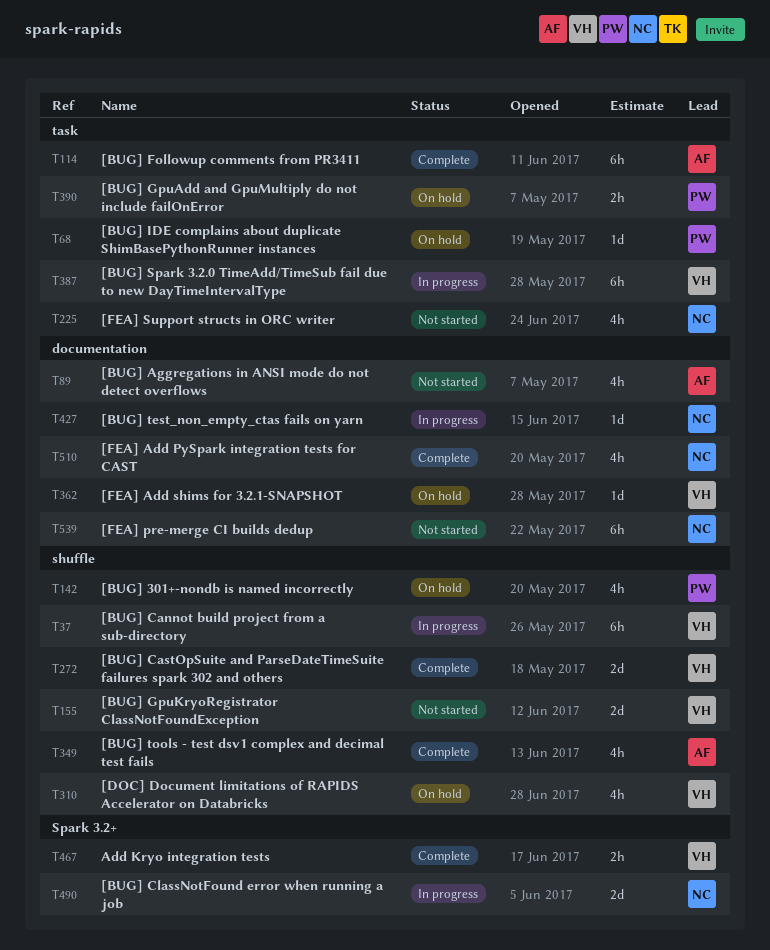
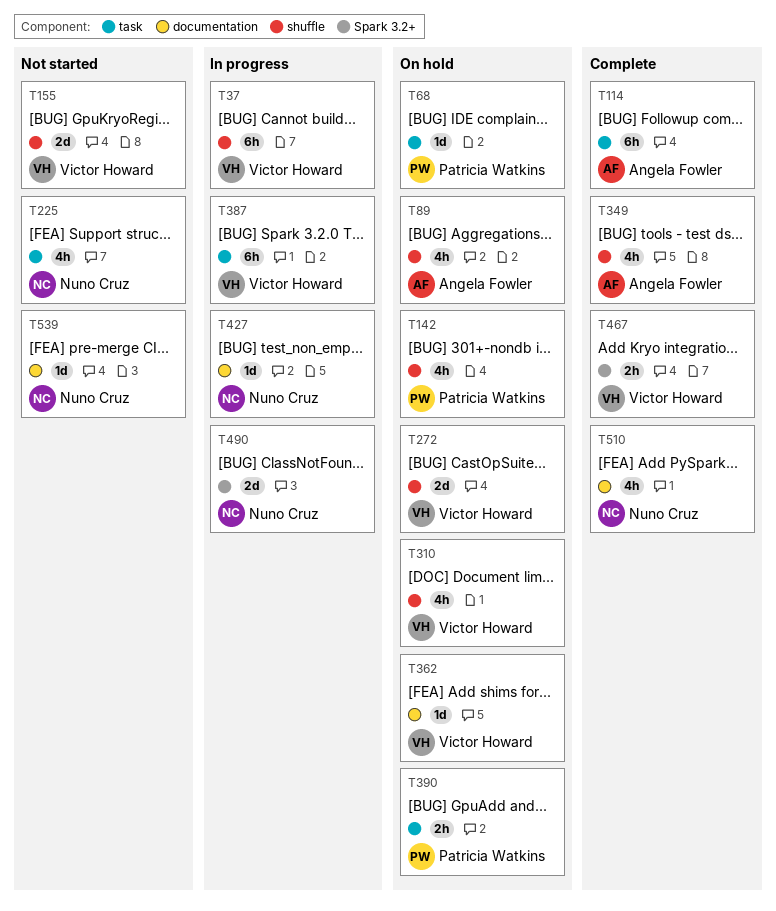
T89, status: Not started -> On hold
T89, label: documentation -> shuffle
T272, status: Complete -> On hold
T539, estimate: 6h -> 1d

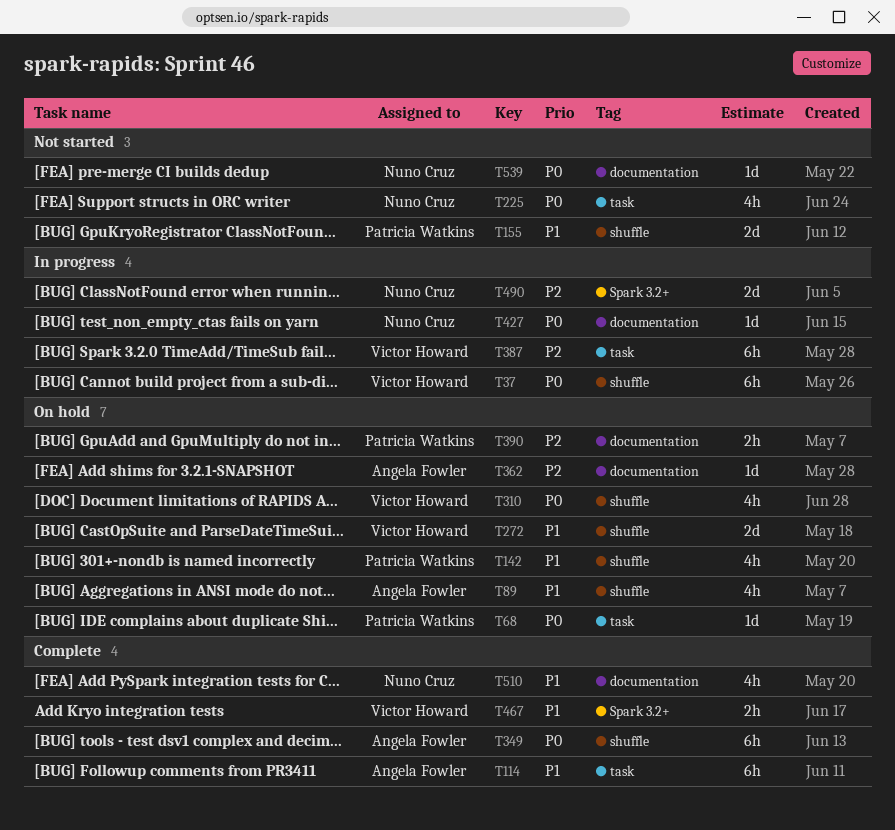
T155, owner: Victor Howard -> Patricia Watkins
T349, estimate: 4h -> 6h
T362, owner: Victor Howard -> Angela Fowler
T390, label: task -> documentation

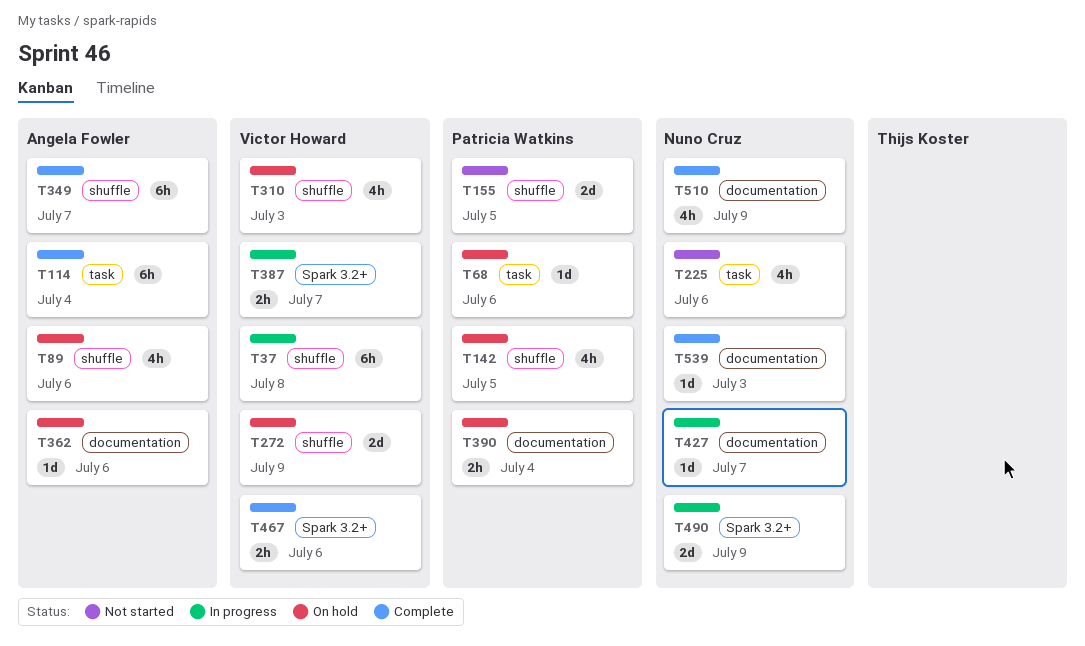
T387, label: task -> Spark 3.2+
T387, estimate: 6h -> 2h
T539, status: Not started -> Complete

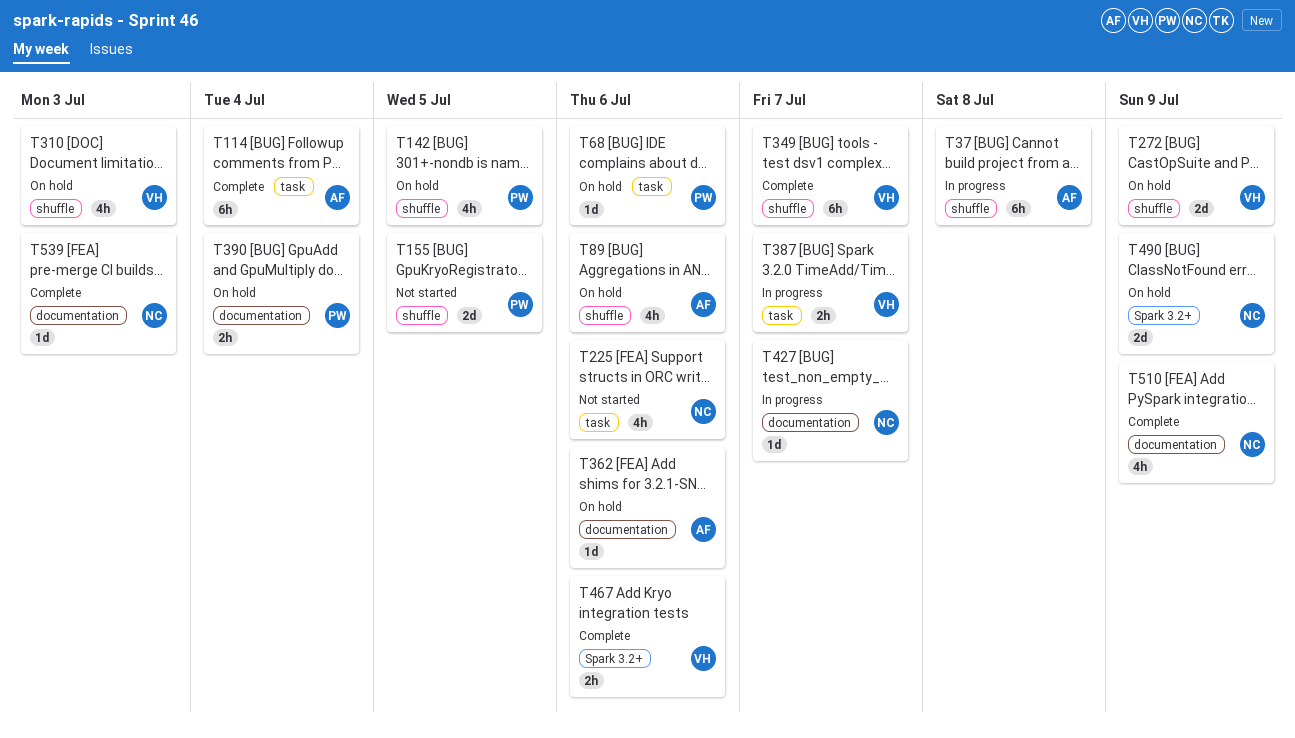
T37, owner: Victor Howard -> Angela Fowler
T349, owner: Angela Fowler -> Victor Howard
T387, label: Spark 3.2+ -> task
T490, status: In progress -> On hold

